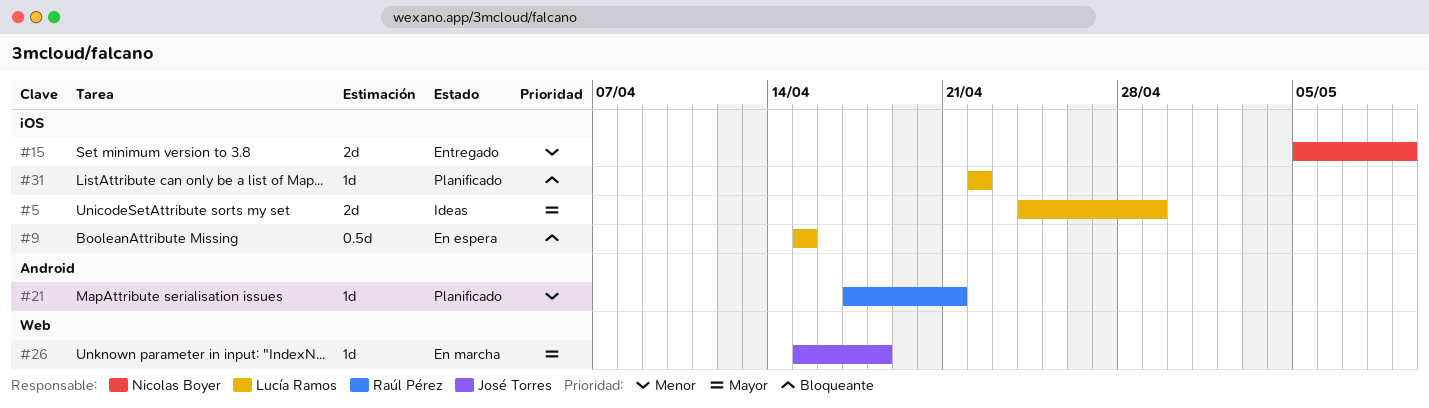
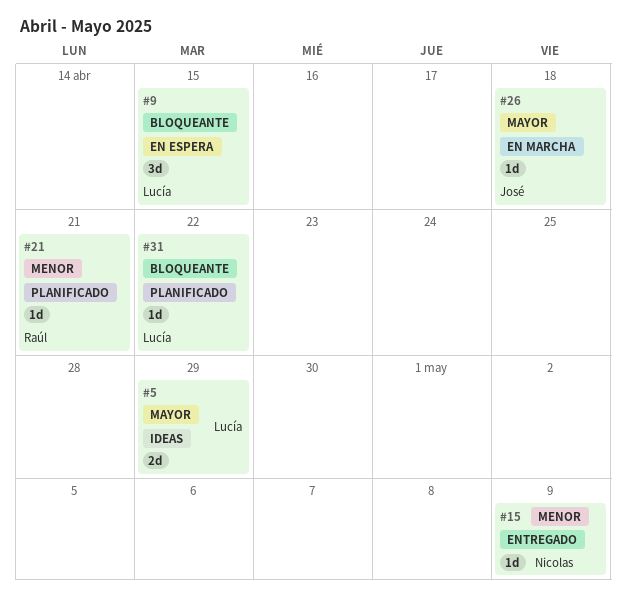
#9, estimate: 0.5d -> 3d
#15, estimate: 2d -> 1d

